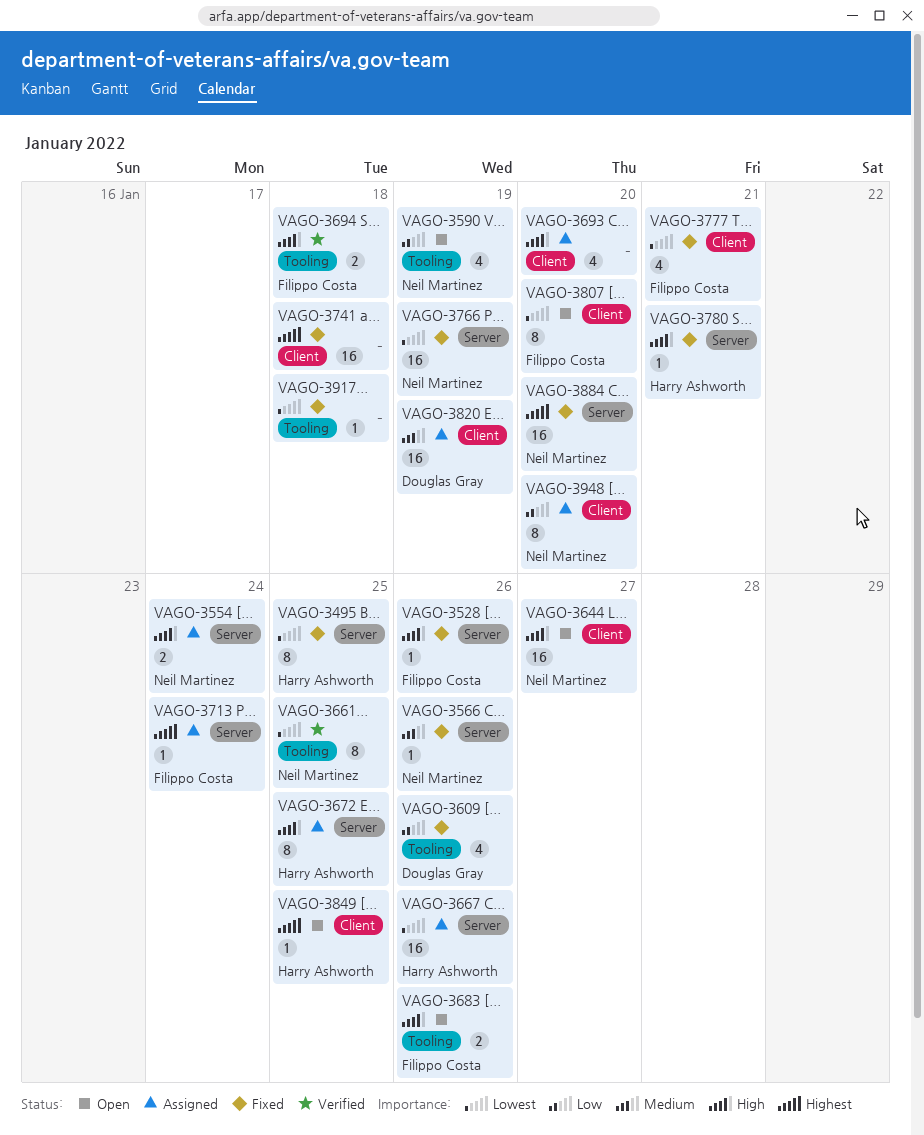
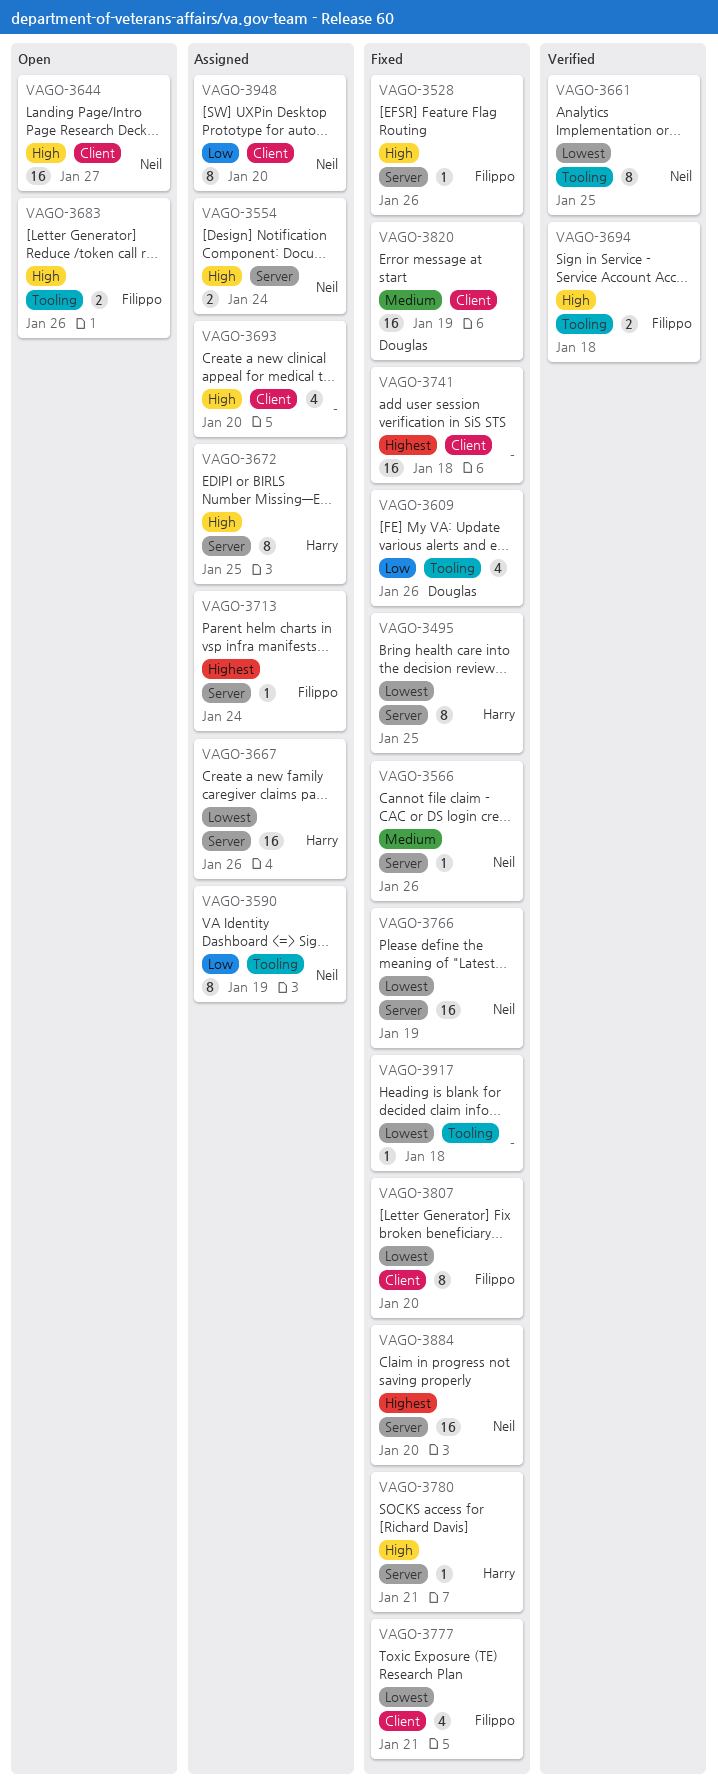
VAGO-3590, status: Open -> Assigned
VAGO-3590, estimate: 4 -> 8
VAGO-3807, status: Open -> Fixed
VAGO-3820, status: Assigned -> Fixed
VAGO-3849: present -> none

